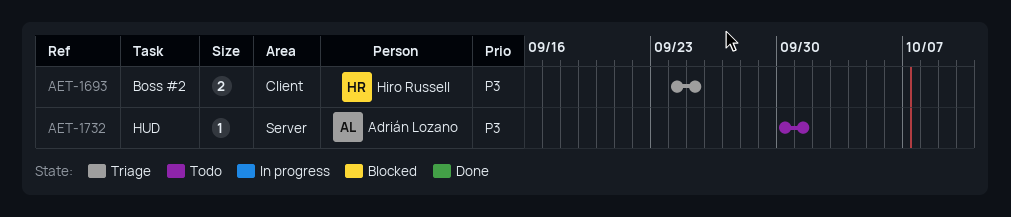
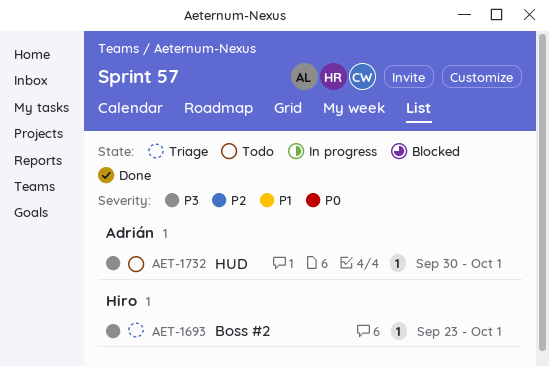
AET-1693, estimate: 2 -> 1
AET-1693, start: Sep 24 -> Sep 23
AET-1693, due: Sep 25 -> Oct 1

